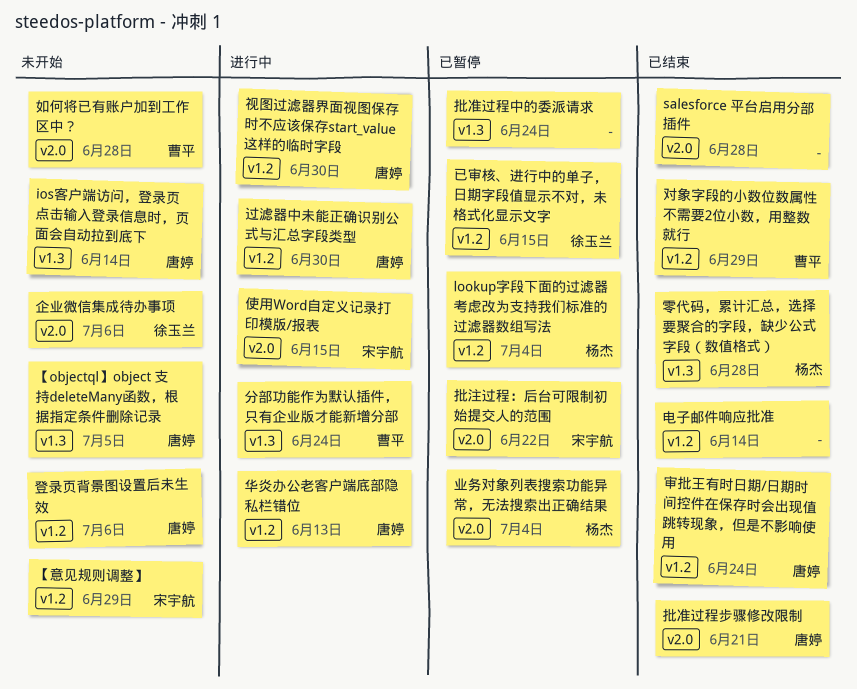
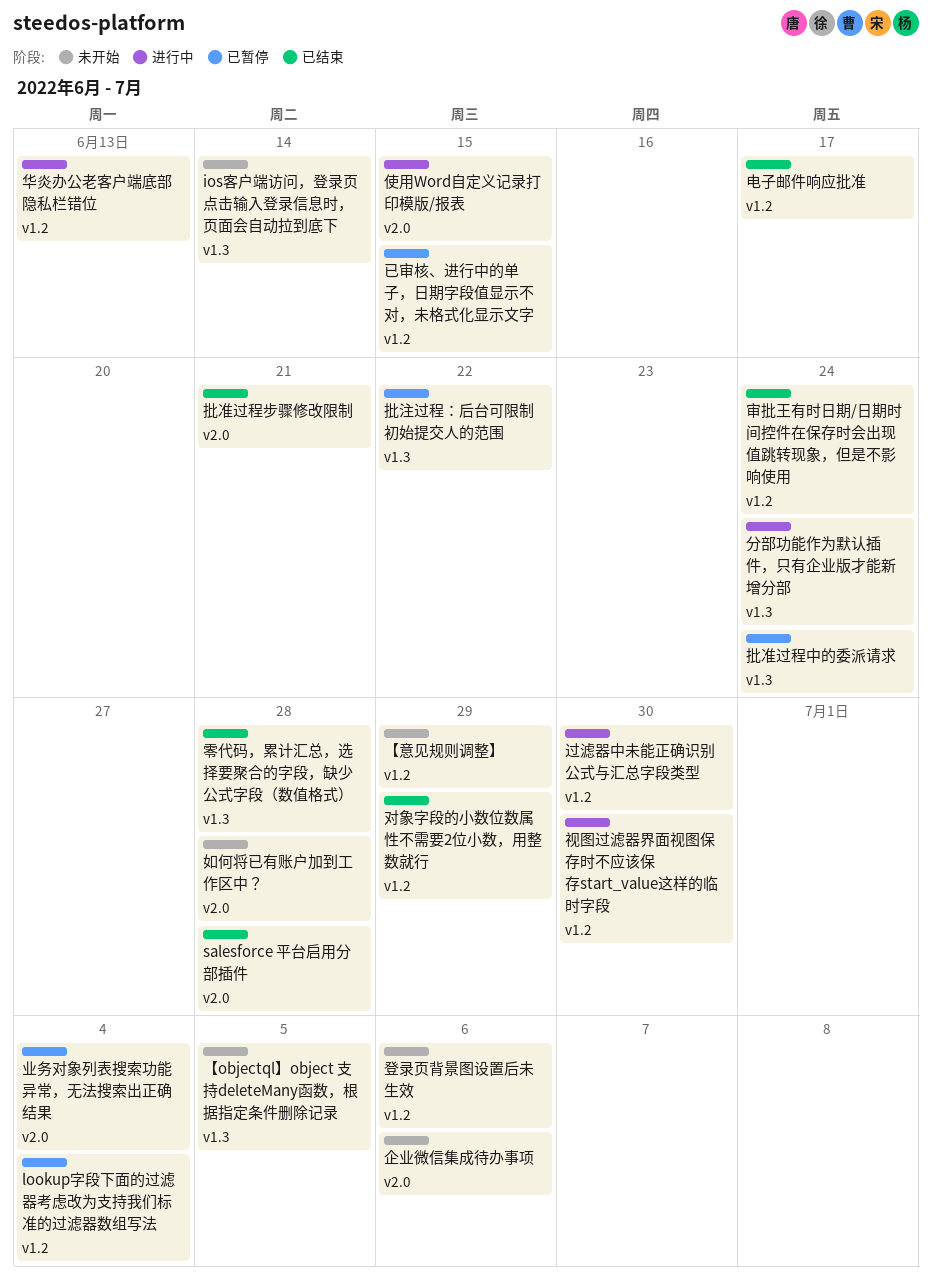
批注过程：后台可限制初始提交人的范围, label: v2.0 -> v1.3
电子邮件响应批准, due: Jun 14 -> Jun 17

